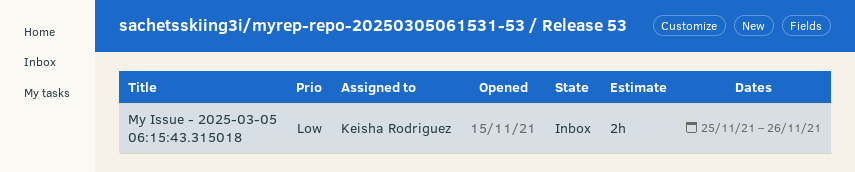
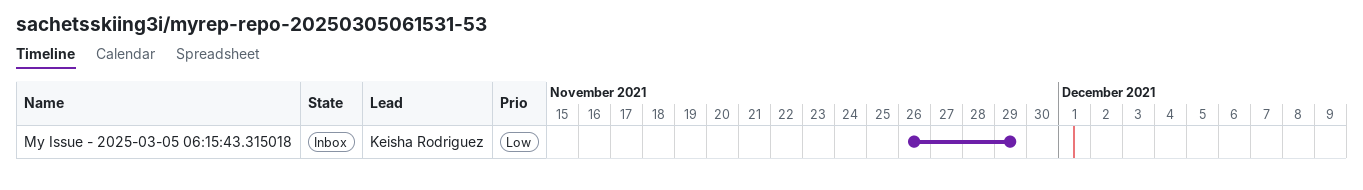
My Issue - 2025-03-05 06:15:43.315018, start: Nov 25 -> Nov 26
My Issue - 2025-03-05 06:15:43.315018, due: Nov 26 -> Nov 29

